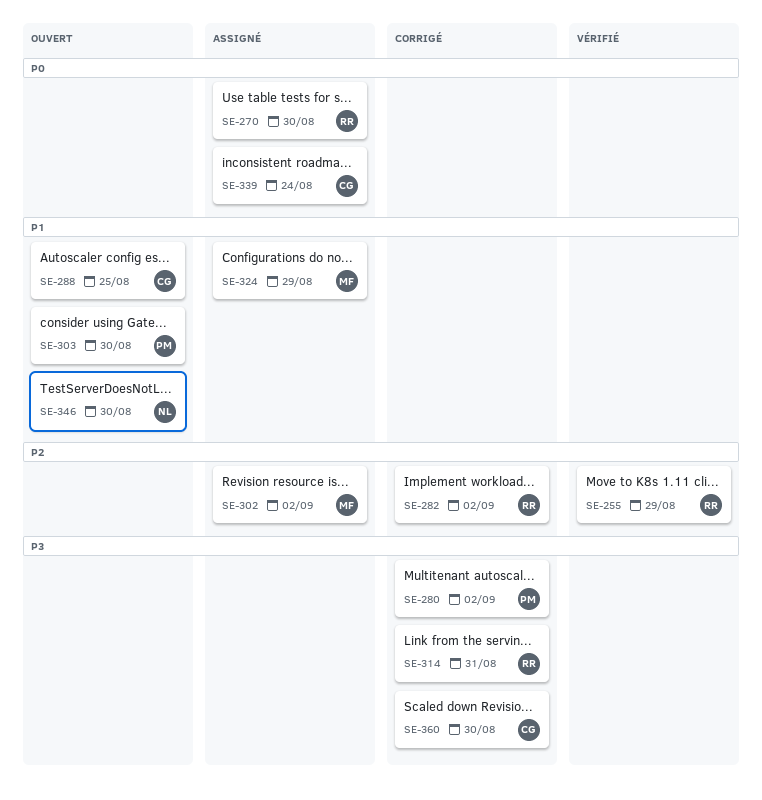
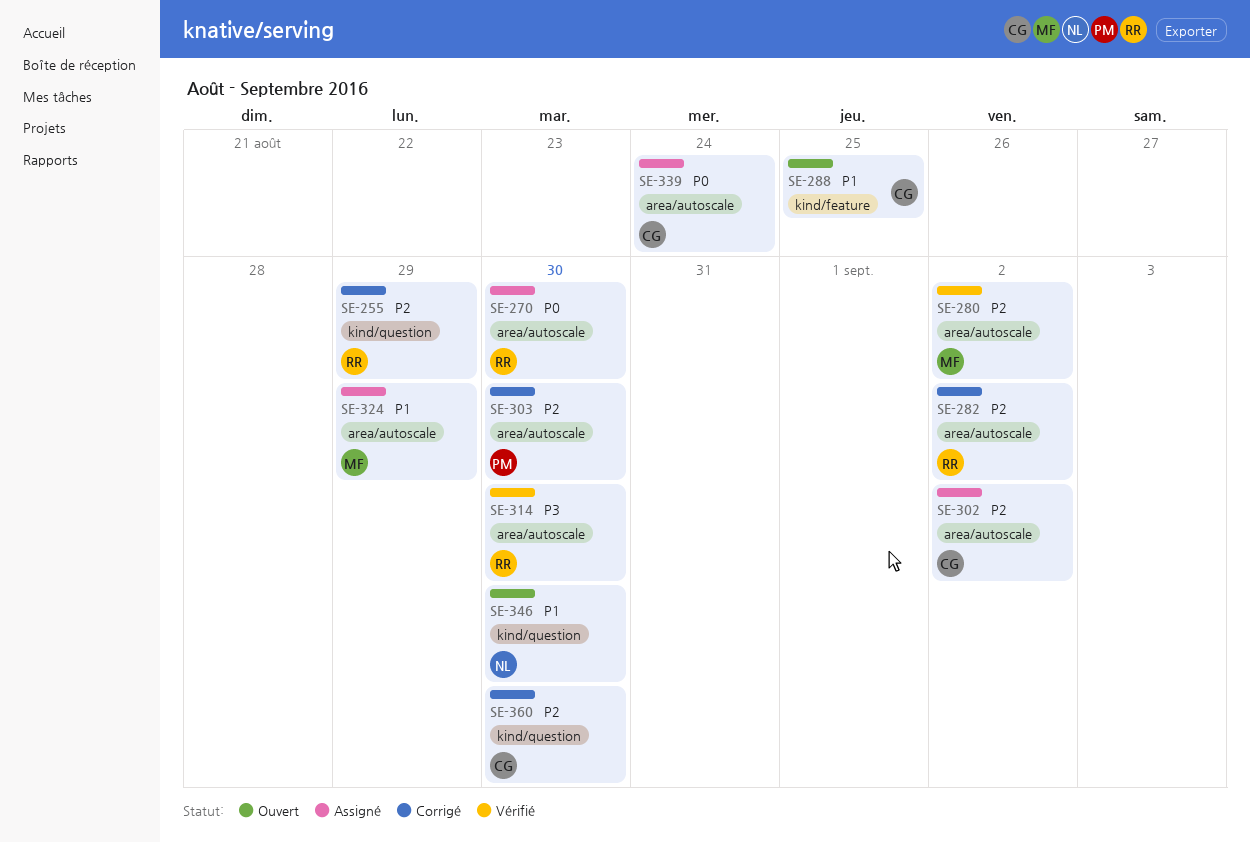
SE-255, status: Vérifié -> Corrigé
SE-280, status: Corrigé -> Vérifié
SE-280, owner: PM -> MF
SE-280, priority: P3 -> P2
SE-302, owner: MF -> CG
SE-303, status: Ouvert -> Corrigé
SE-303, priority: P1 -> P2
SE-314, status: Corrigé -> Vérifié
SE-314, due: Aug 31 -> Aug 30
SE-360, priority: P3 -> P2

